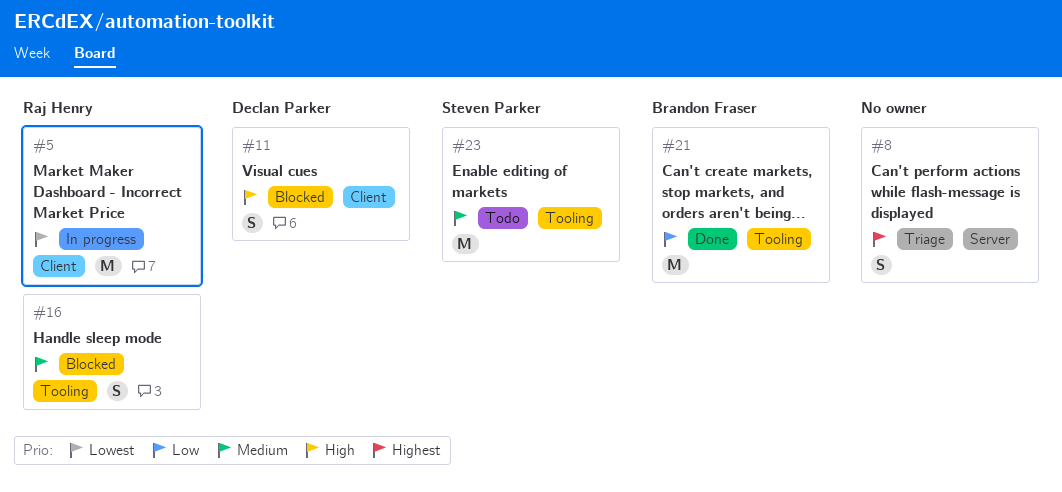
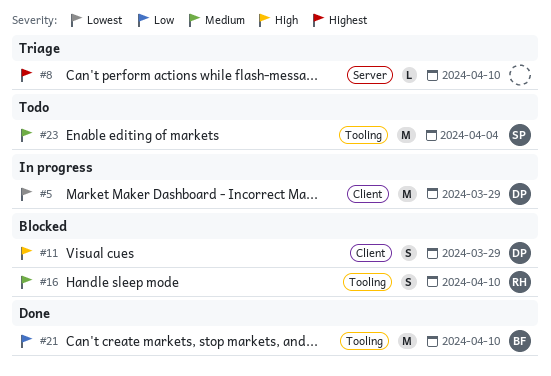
#5, owner: Raj Henry -> Declan Parker
#8, estimate: S -> L

